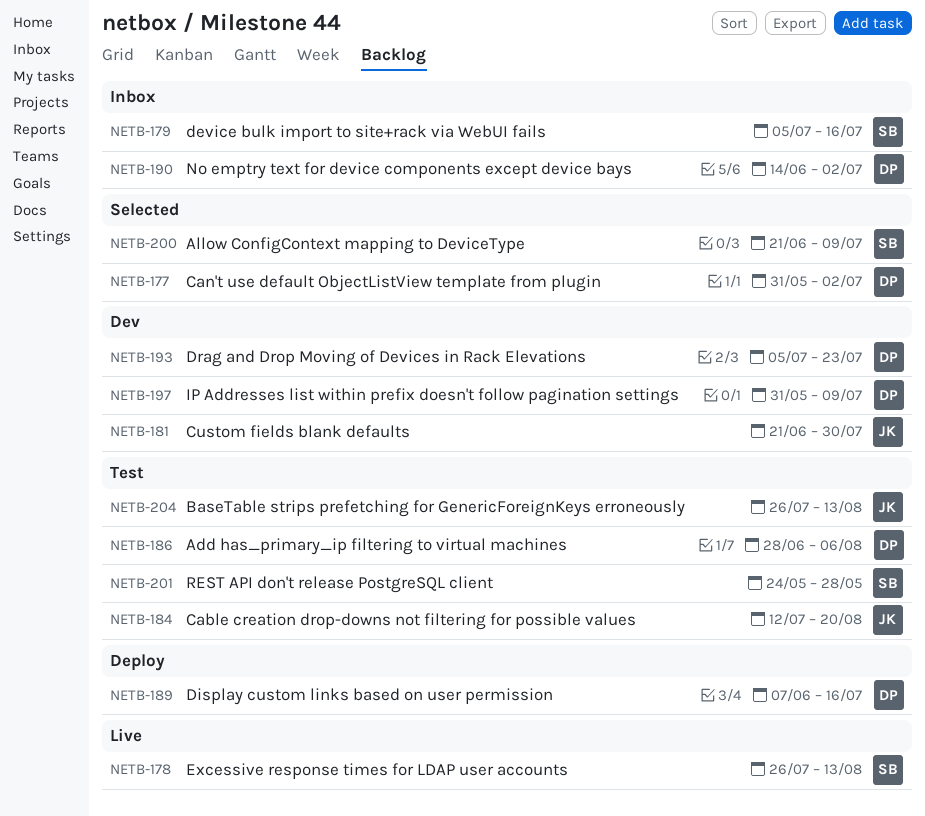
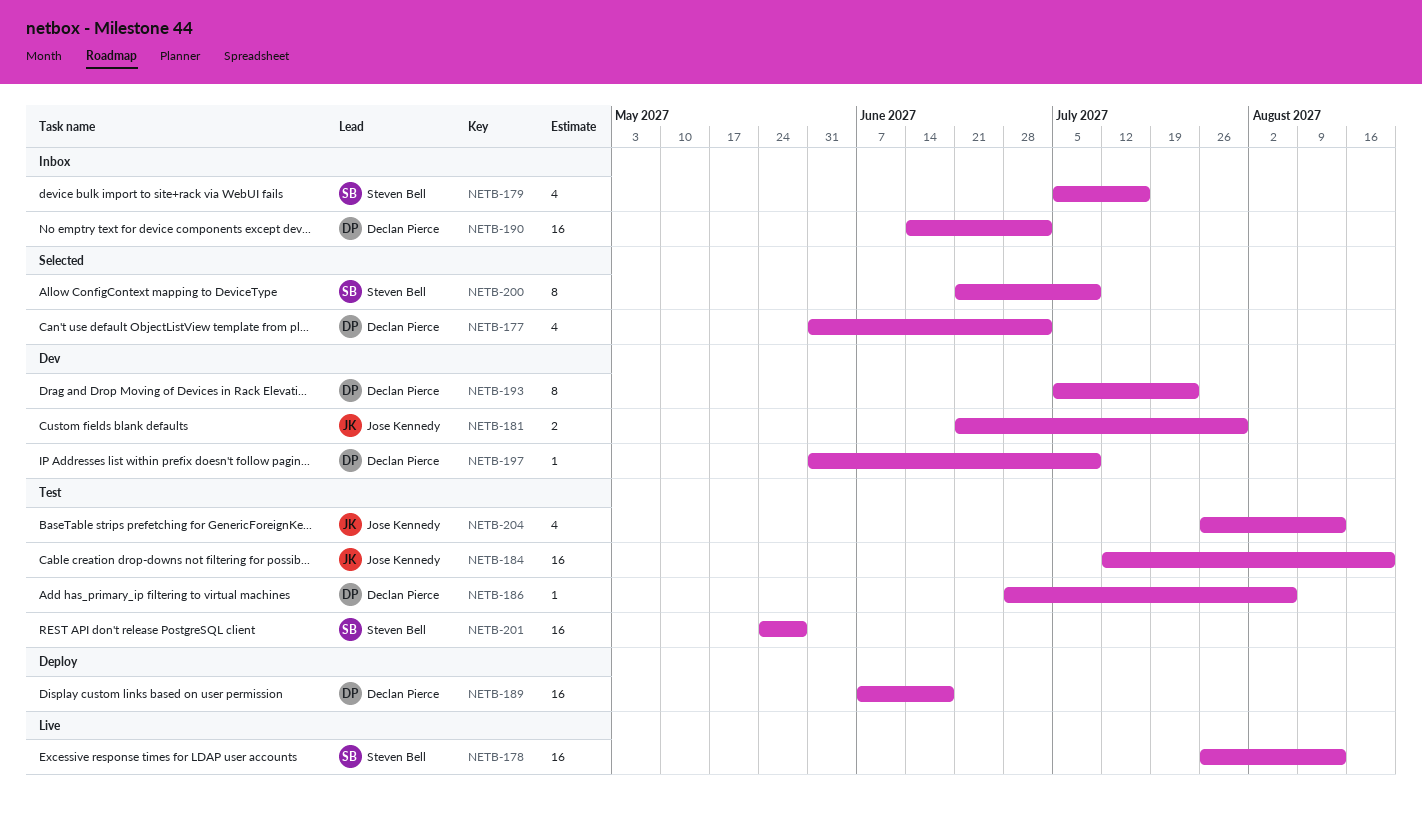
NETB-189, due: Jul 16 -> Jun 18

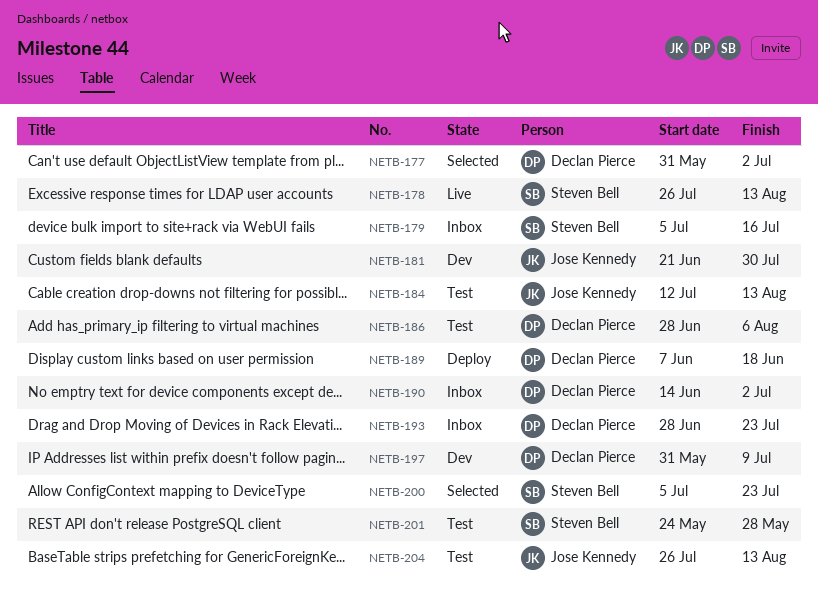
NETB-184, due: Aug 20 -> Aug 13
NETB-193, status: Dev -> Inbox
NETB-193, start: Jul 5 -> Jun 28
NETB-200, start: Jun 21 -> Jul 5
NETB-200, due: Jul 9 -> Jul 23

